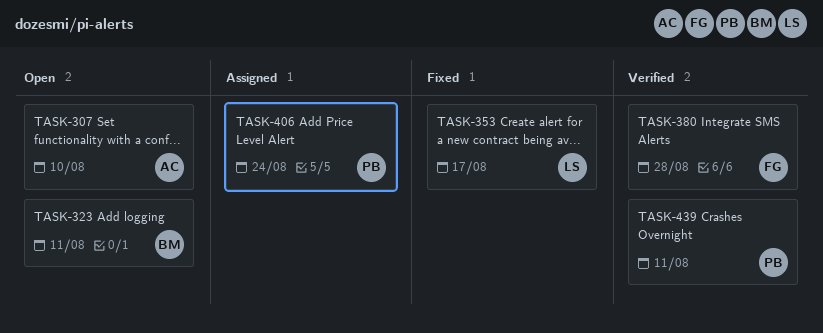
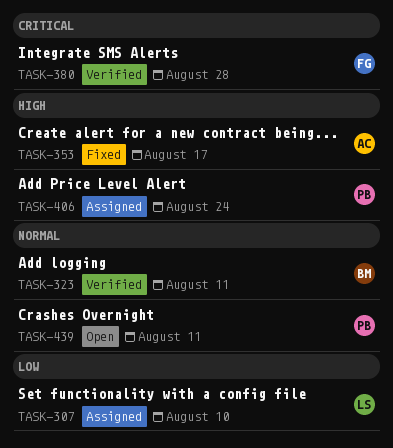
TASK-307, status: Open -> Assigned
TASK-307, owner: AC -> LS
TASK-323, status: Open -> Verified
TASK-353, owner: LS -> AC
TASK-439, status: Verified -> Open

